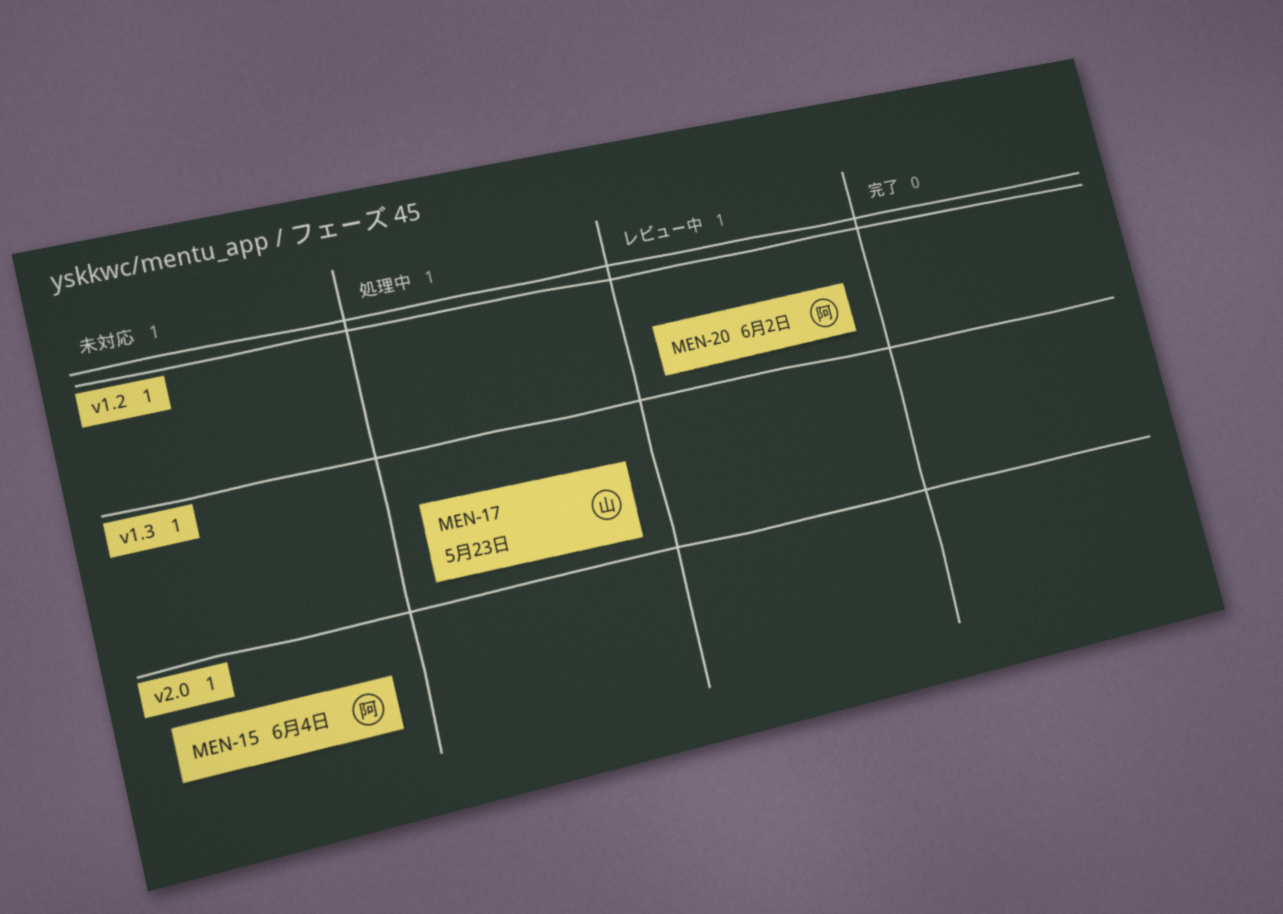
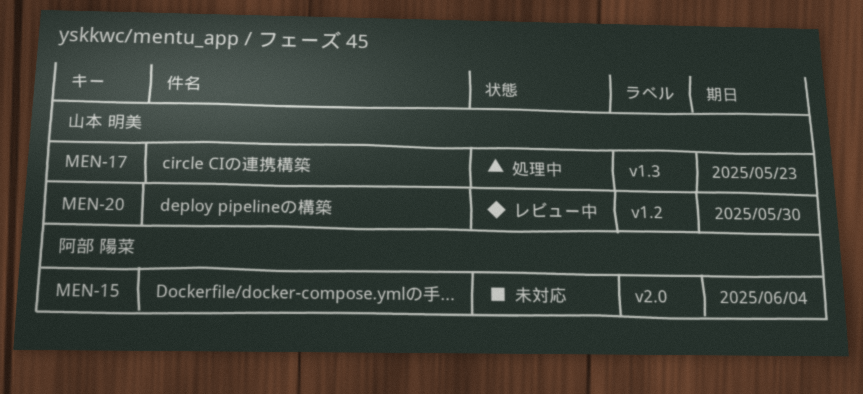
MEN-20, owner: 阿部 陽菜 -> 山本 明美
MEN-20, due: Jun 2 -> May 30

